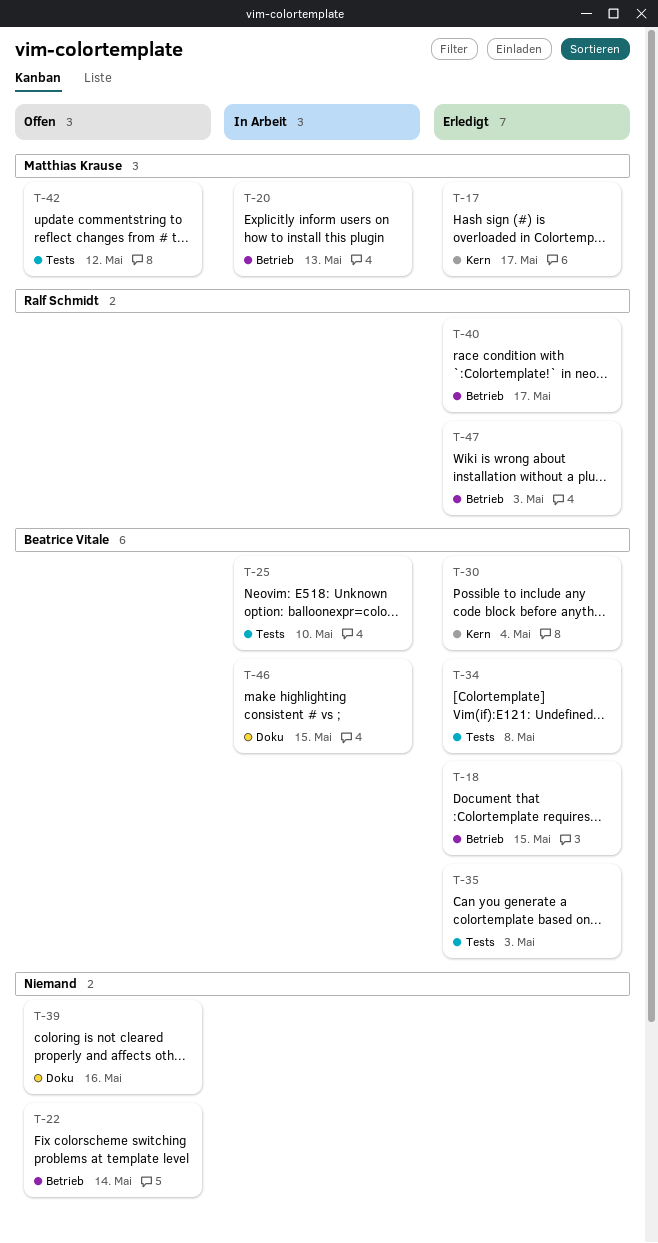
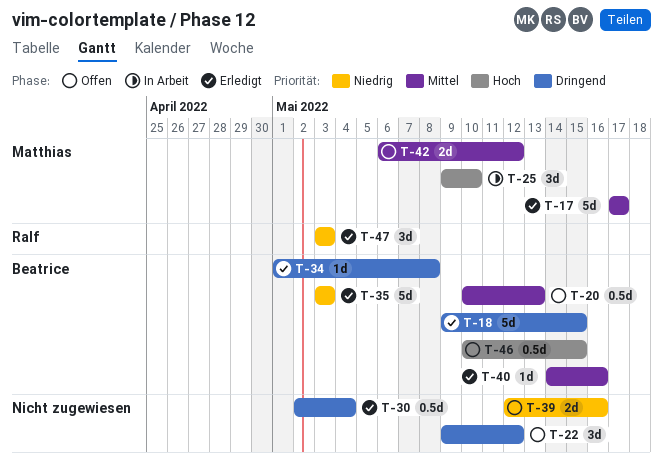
T-20, status: In Arbeit -> Offen
T-20, owner: Matthias Krause -> Beatrice Vitale
T-22, due: May 14 -> May 12
T-25, owner: Beatrice Vitale -> Matthias Krause
T-30, owner: Beatrice Vitale -> none
T-40, owner: Ralf Schmidt -> Beatrice Vitale
T-40, due: May 17 -> May 16
T-46, status: In Arbeit -> Offen

